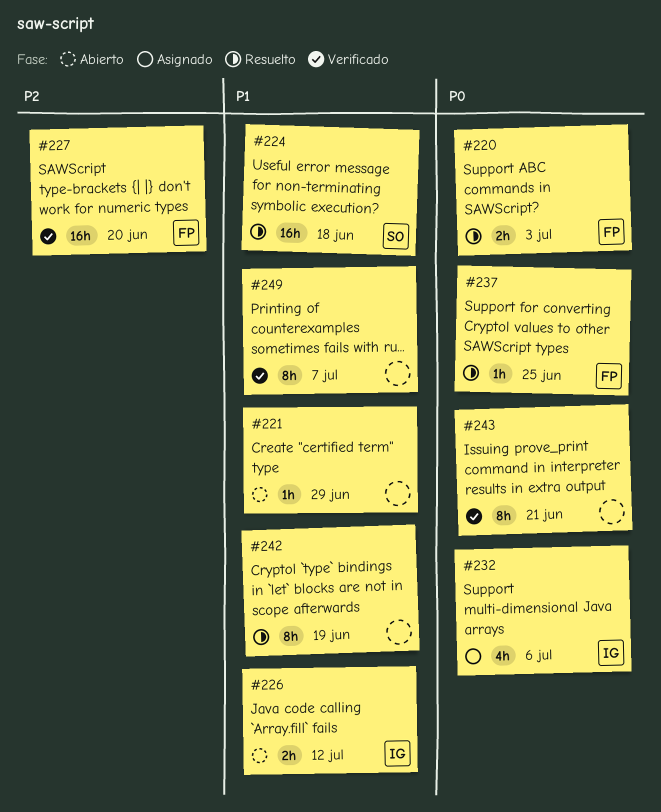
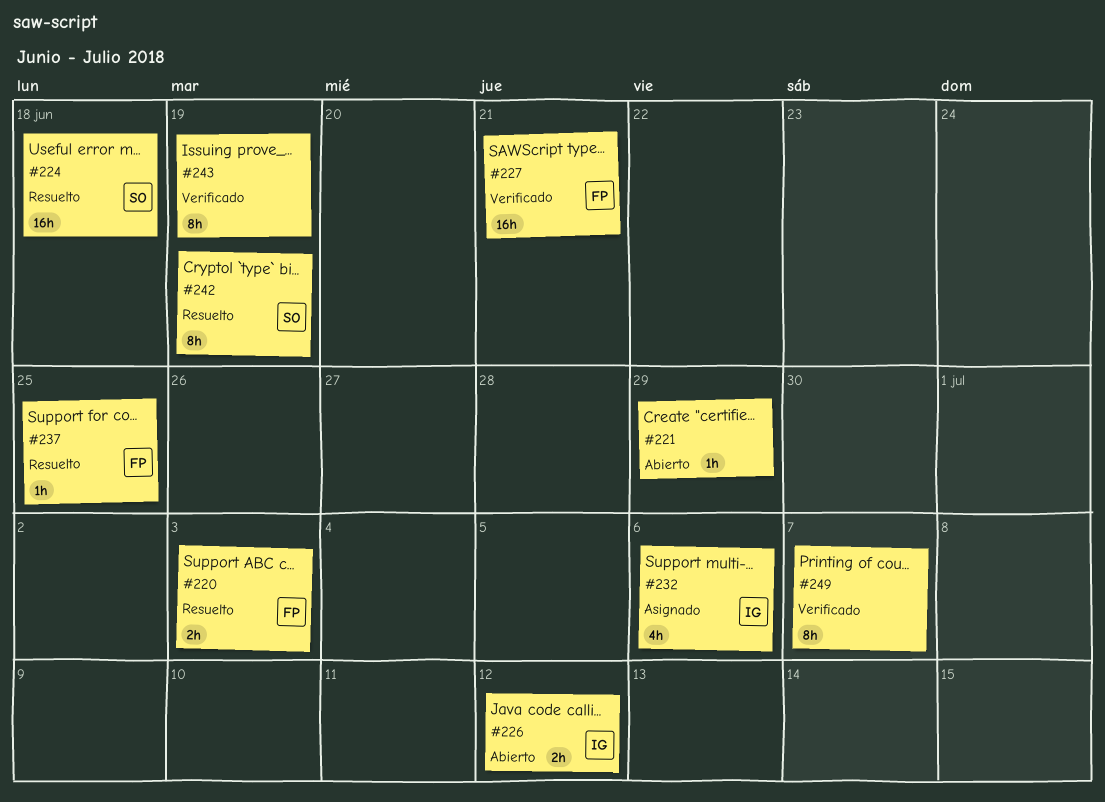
#227, due: Jun 20 -> Jun 21
#242, owner: none -> SO
#243, due: Jun 21 -> Jun 19

